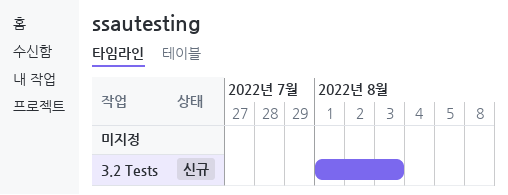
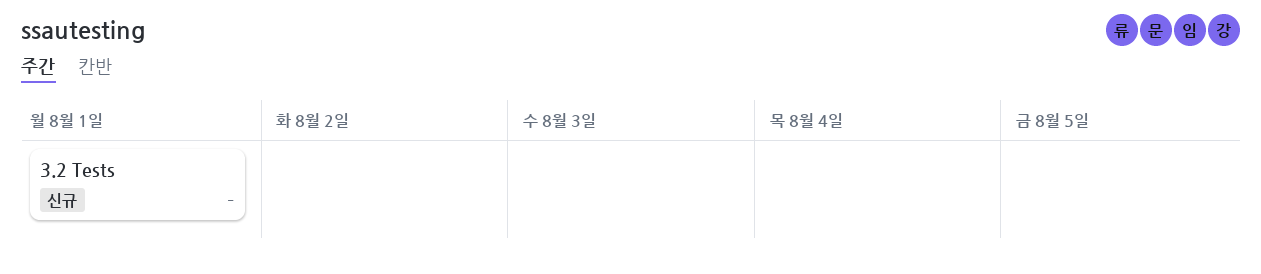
3.2 Tests, due: Aug 3 -> Aug 1

